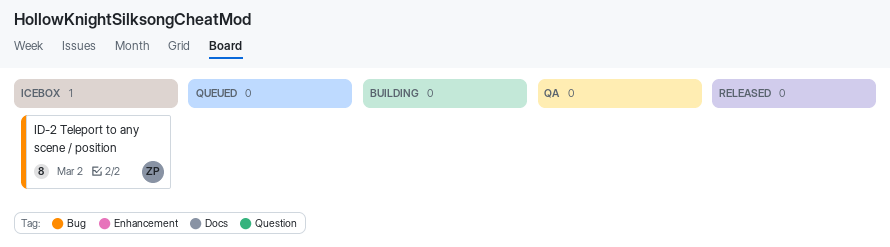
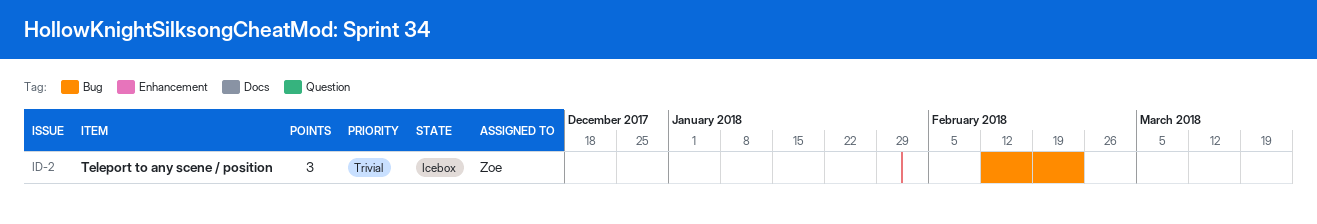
ID-2, estimate: 8 -> 3
ID-2, due: Mar 2 -> Feb 23

